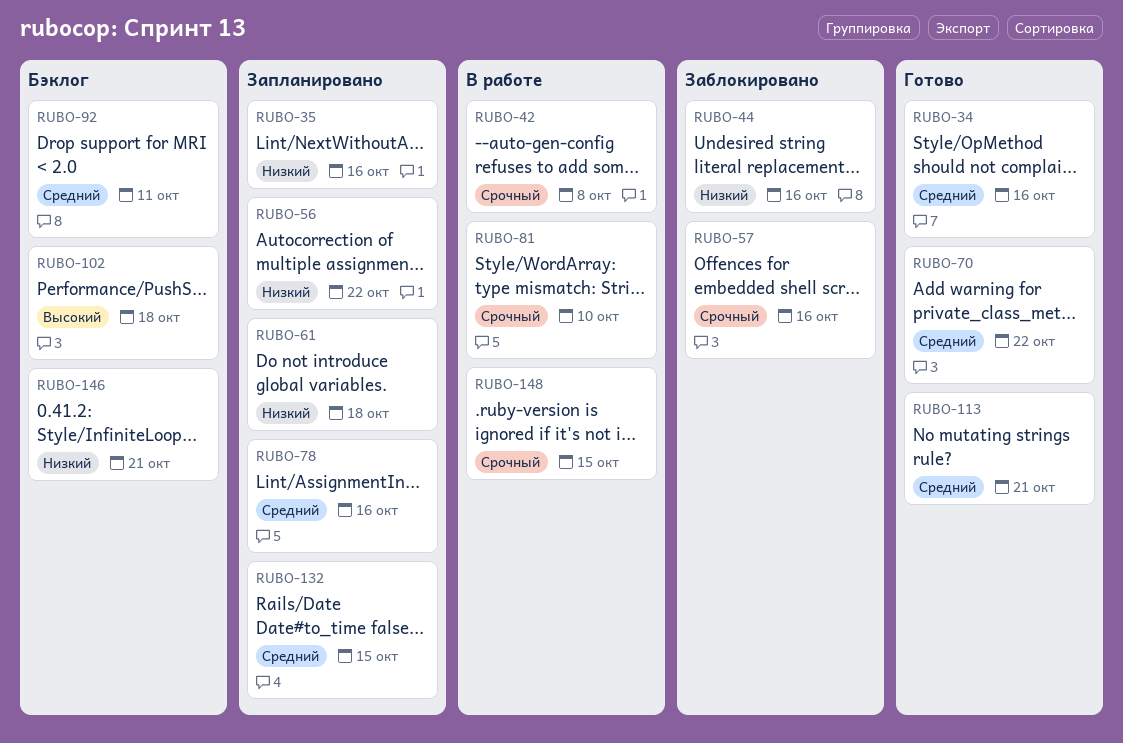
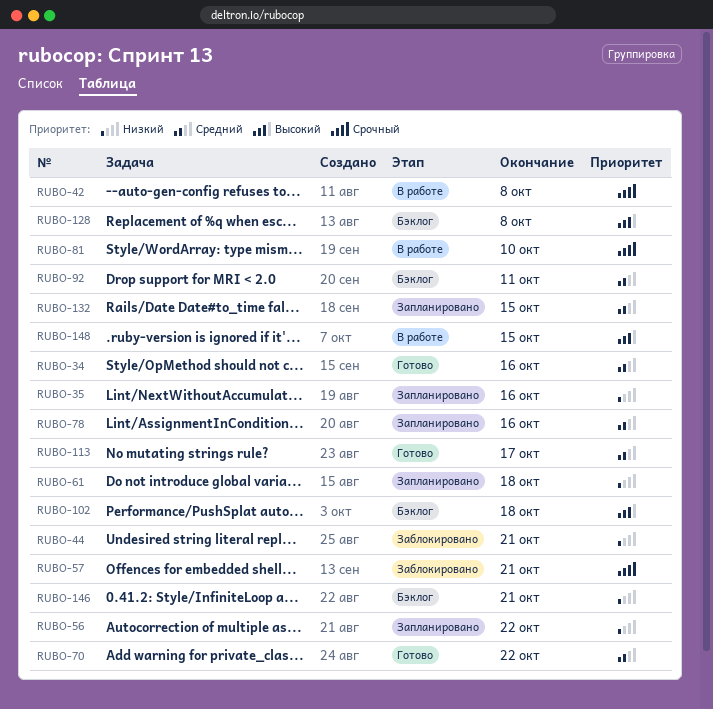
RUBO-44, due: Oct 16 -> Oct 21
RUBO-57, due: Oct 16 -> Oct 21
RUBO-113, due: Oct 21 -> Oct 17
RUBO-128: none -> present
RUBO-148, priority: Срочный -> Высокий

